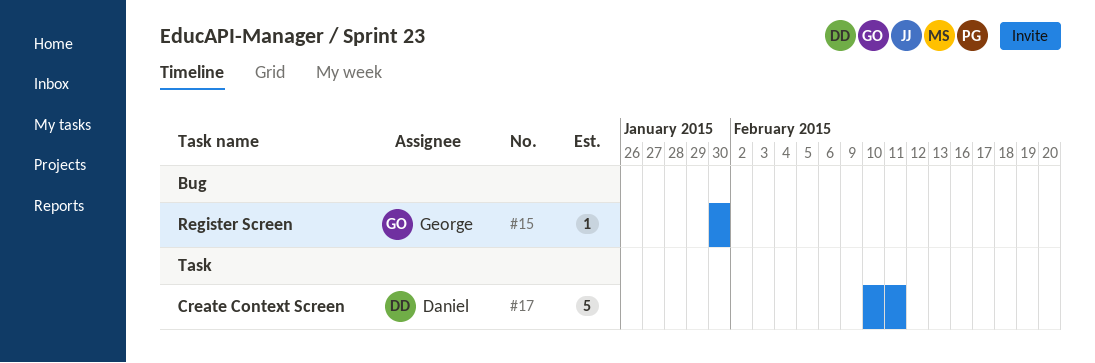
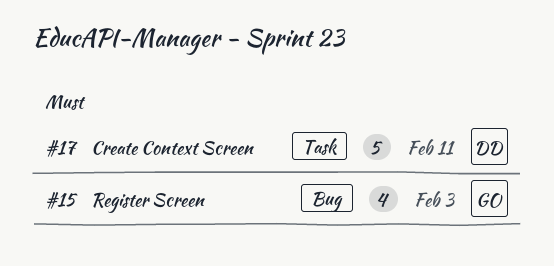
#15, estimate: 1 -> 4
#15, due: Jan 30 -> Feb 3

